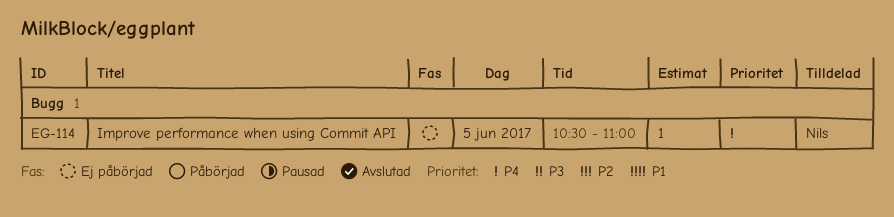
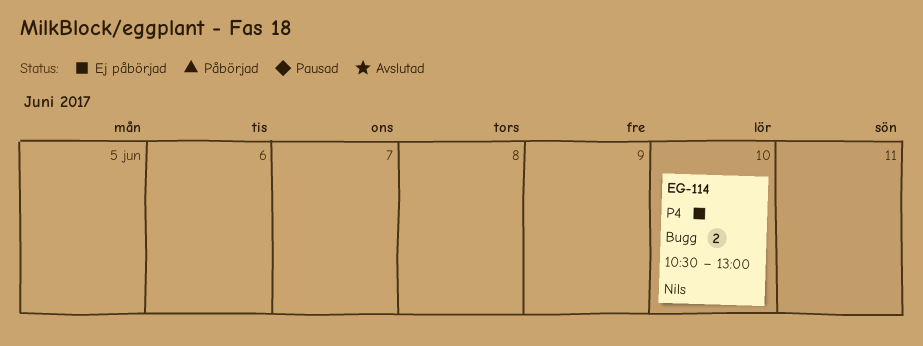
EG-114, estimate: 1 -> 2
EG-114, day: Jun 5 -> Jun 10
EG-114, ends: 11:00 -> 13:00

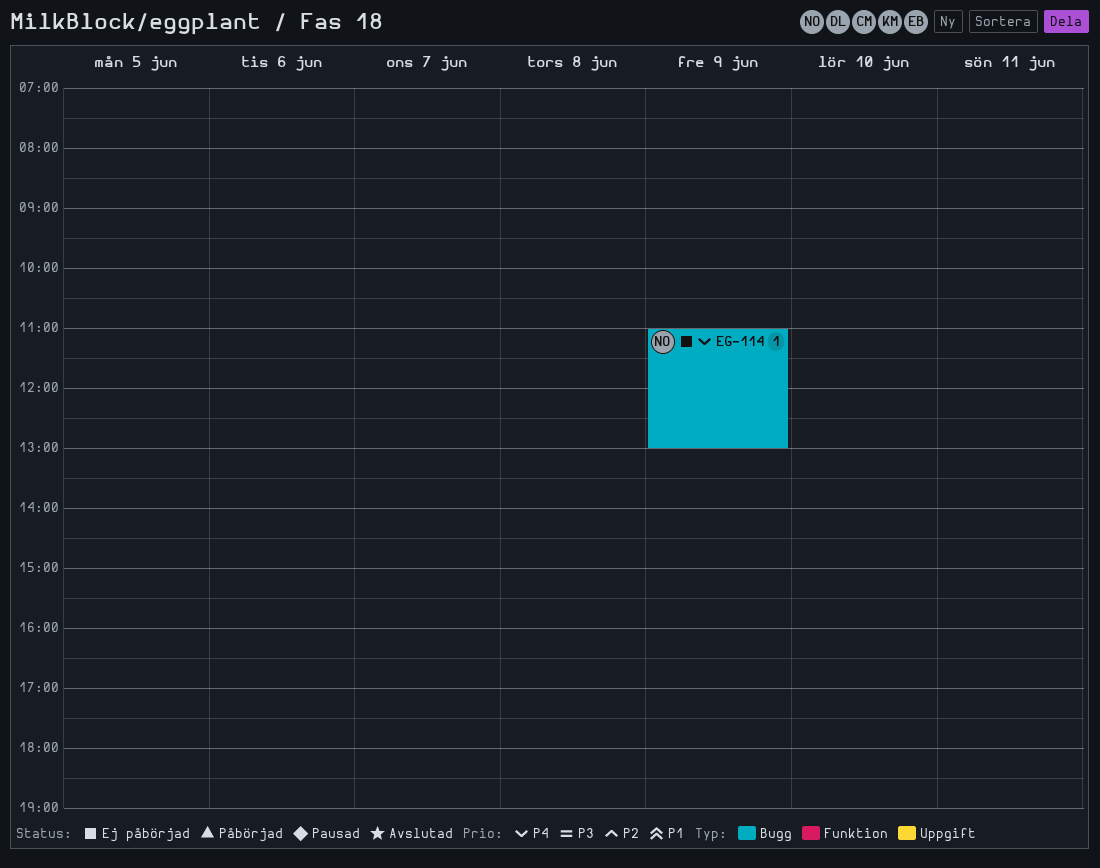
EG-114, estimate: 2 -> 1
EG-114, day: Jun 10 -> Jun 9
EG-114, begins: 10:30 -> 11:00

